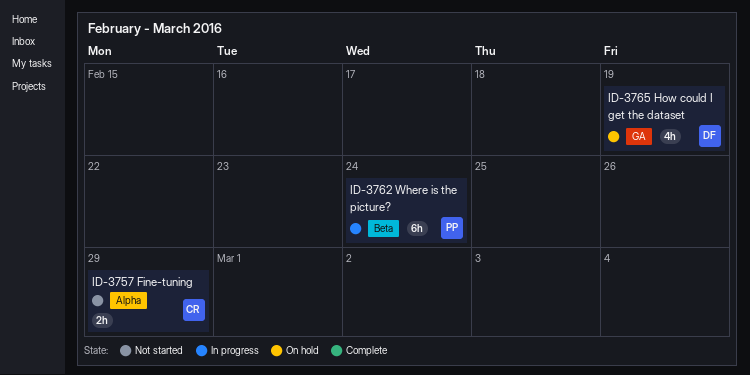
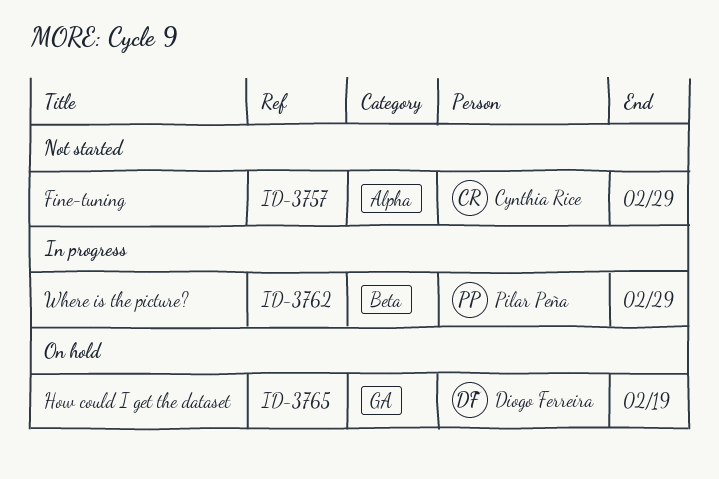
ID-3762, due: Feb 24 -> Feb 29

